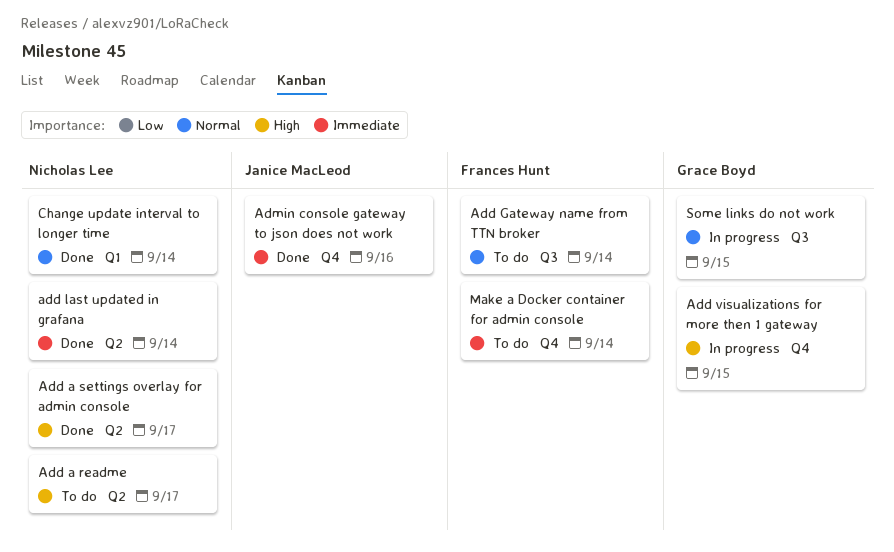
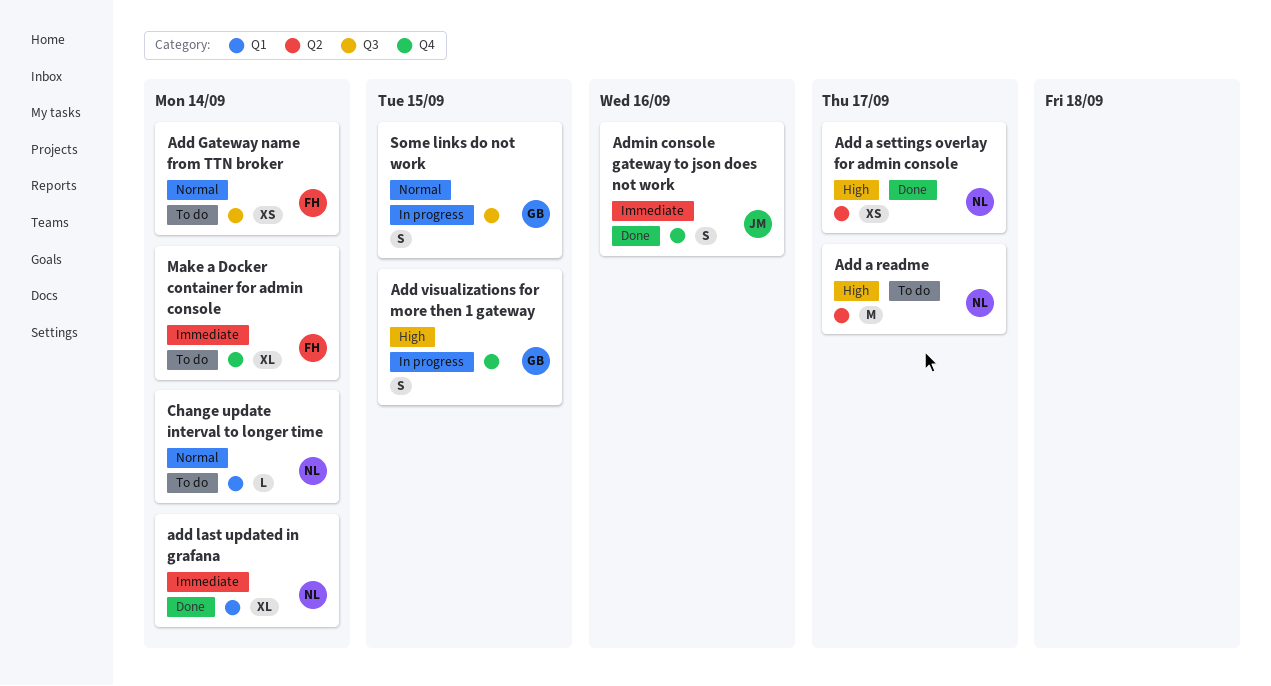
add last updated in grafana, label: Q2 -> Q1
Change update interval to longer time, status: Done -> To do

